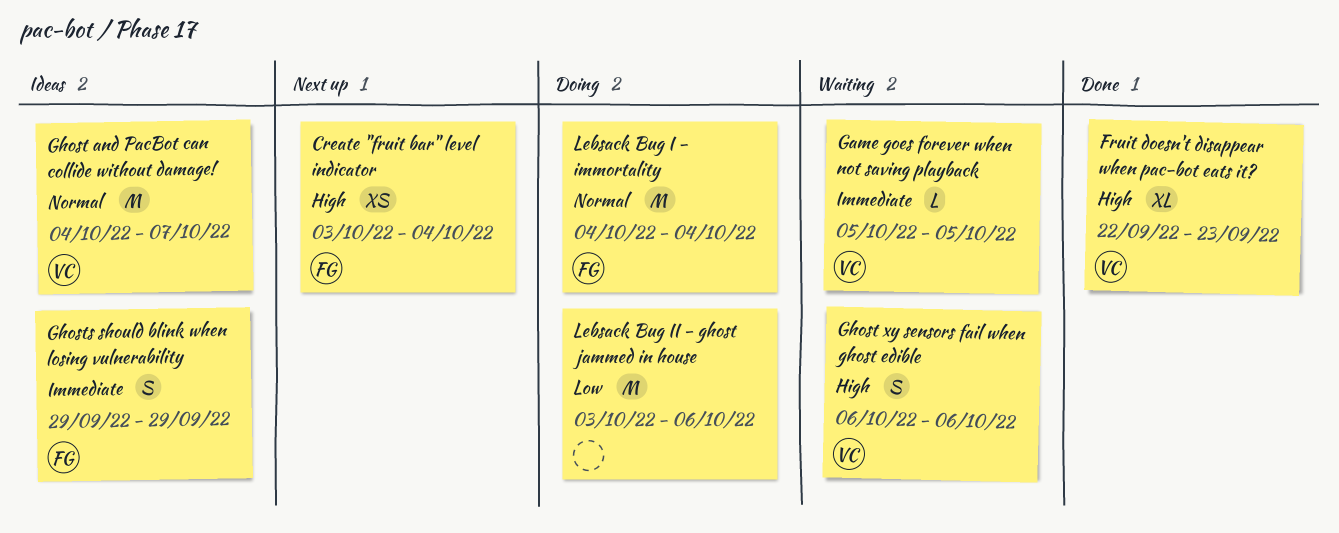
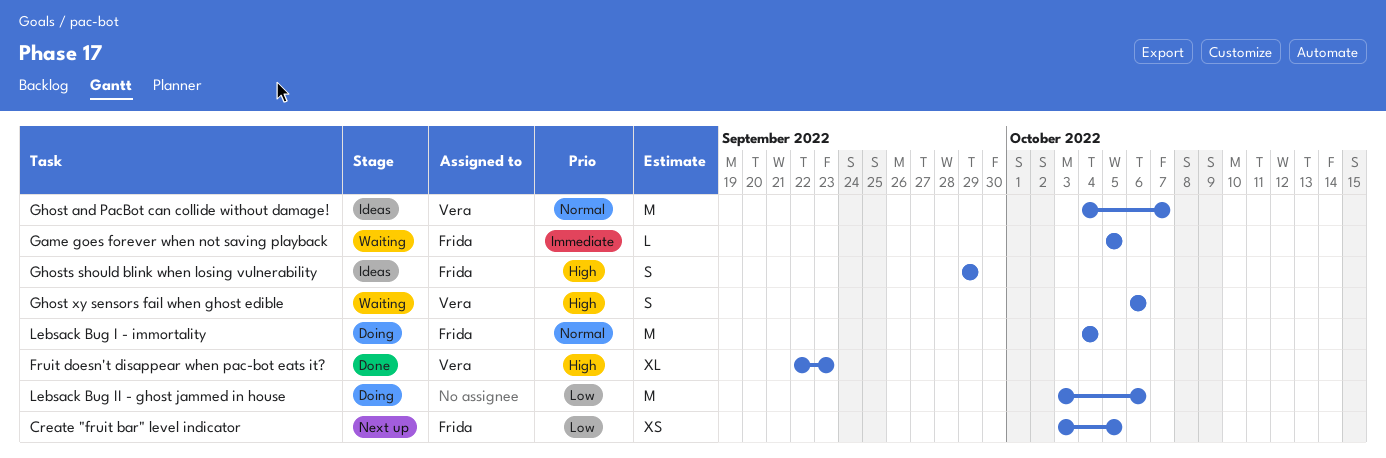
Create "fruit bar" level indicator, priority: High -> Low
Create "fruit bar" level indicator, due: Oct 4 -> Oct 5
Game goes forever when not saving playback, owner: Vera -> Frida
Ghosts should blink when losing vulnerability, priority: Immediate -> High

